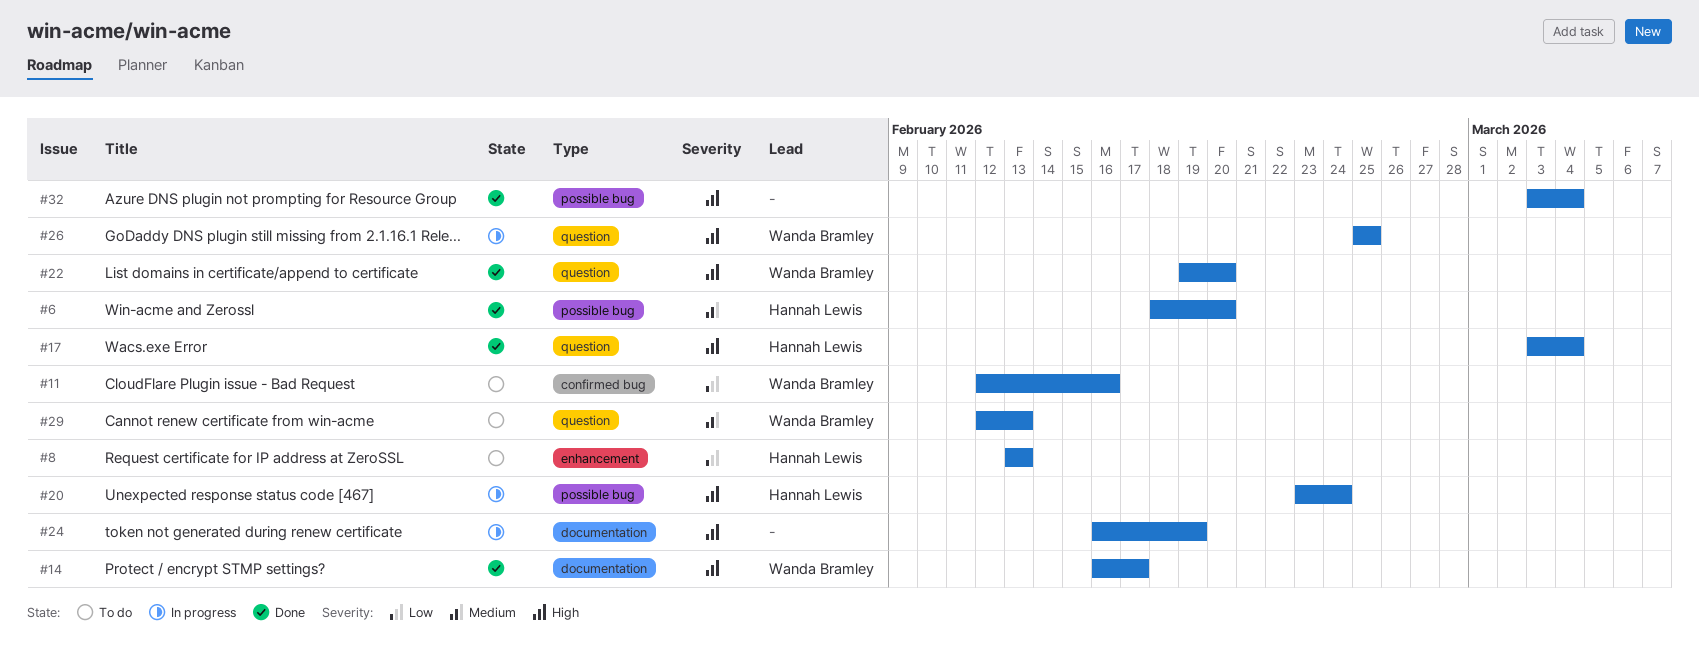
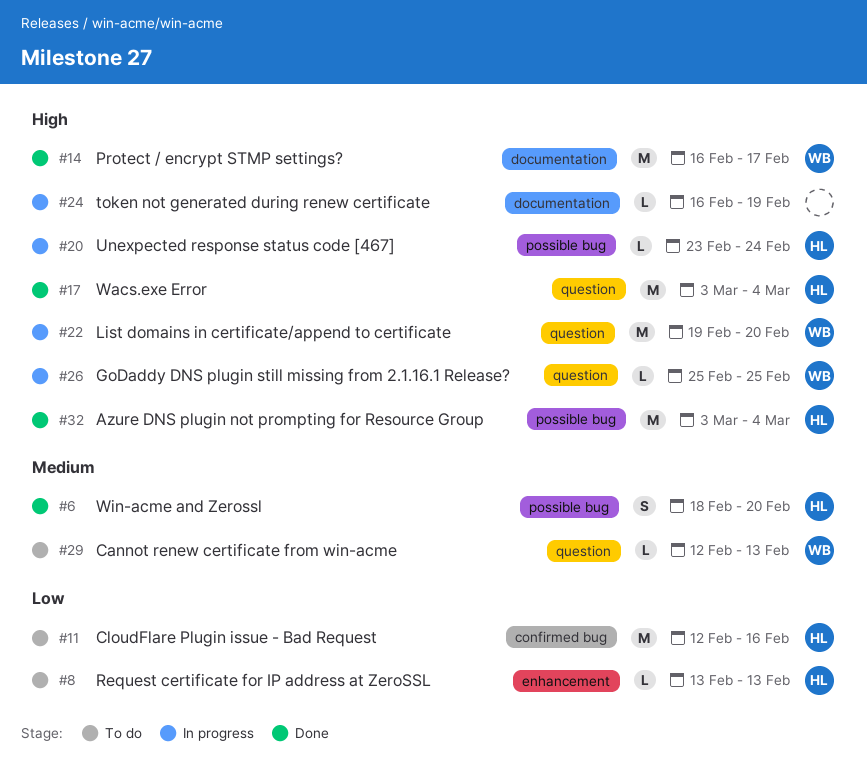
#11, owner: Wanda Bramley -> Hannah Lewis
#22, status: Done -> In progress
#32, owner: none -> Hannah Lewis

